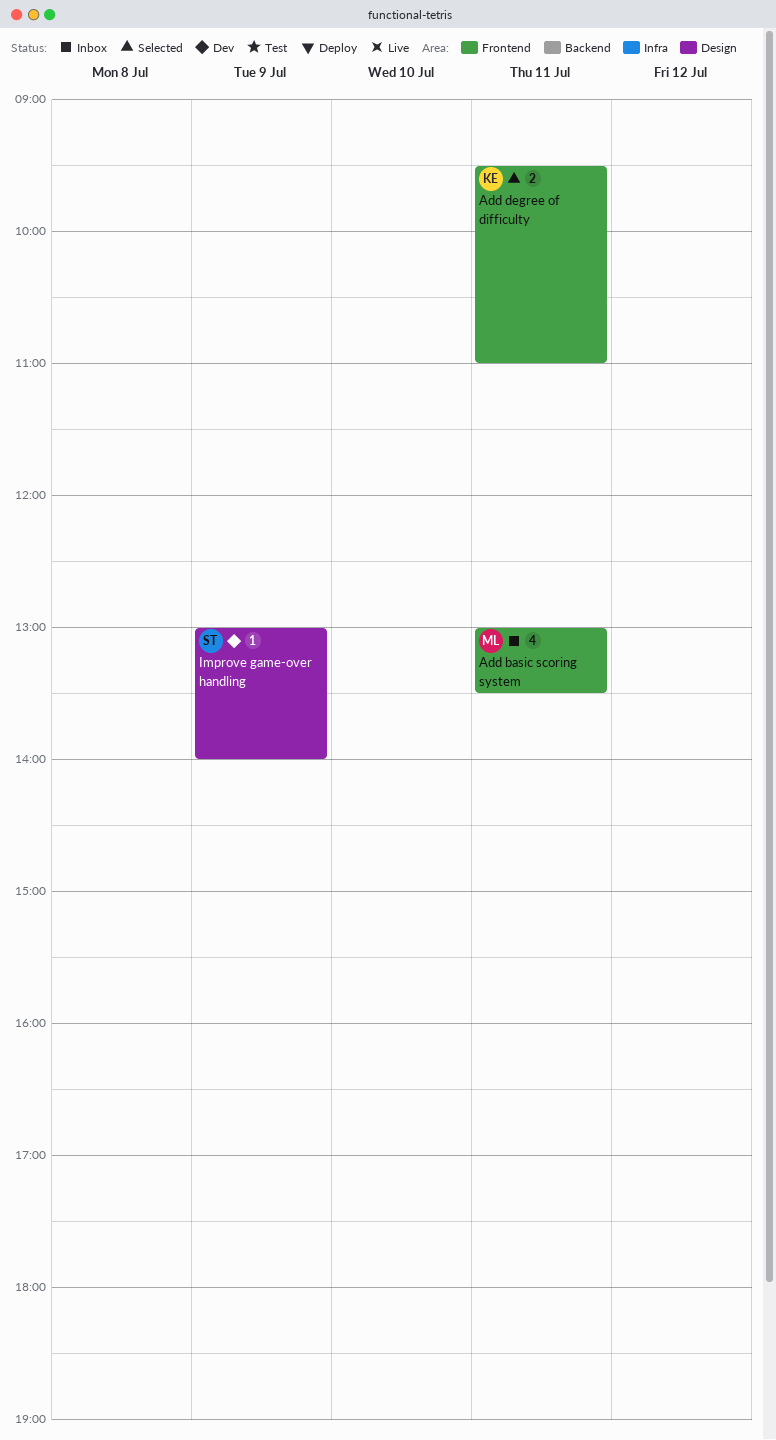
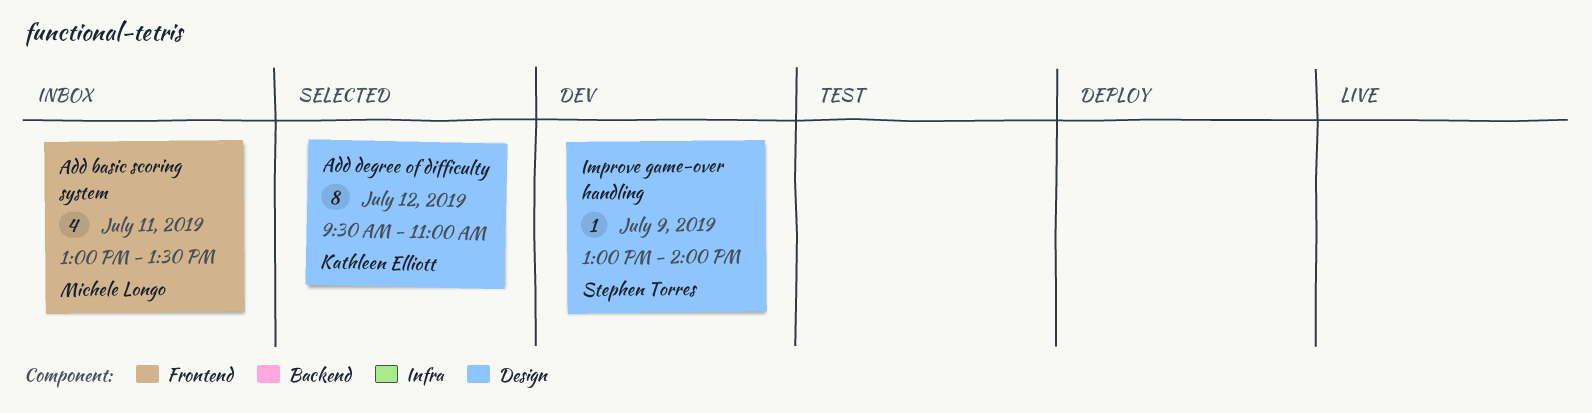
Add degree of difficulty, label: Frontend -> Design
Add degree of difficulty, estimate: 2 -> 8
Add degree of difficulty, day: Jul 11 -> Jul 12

